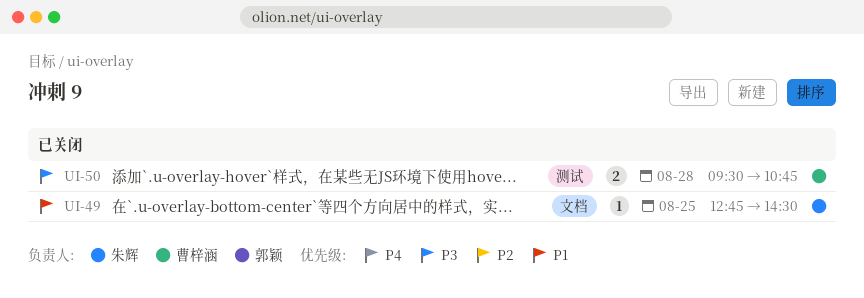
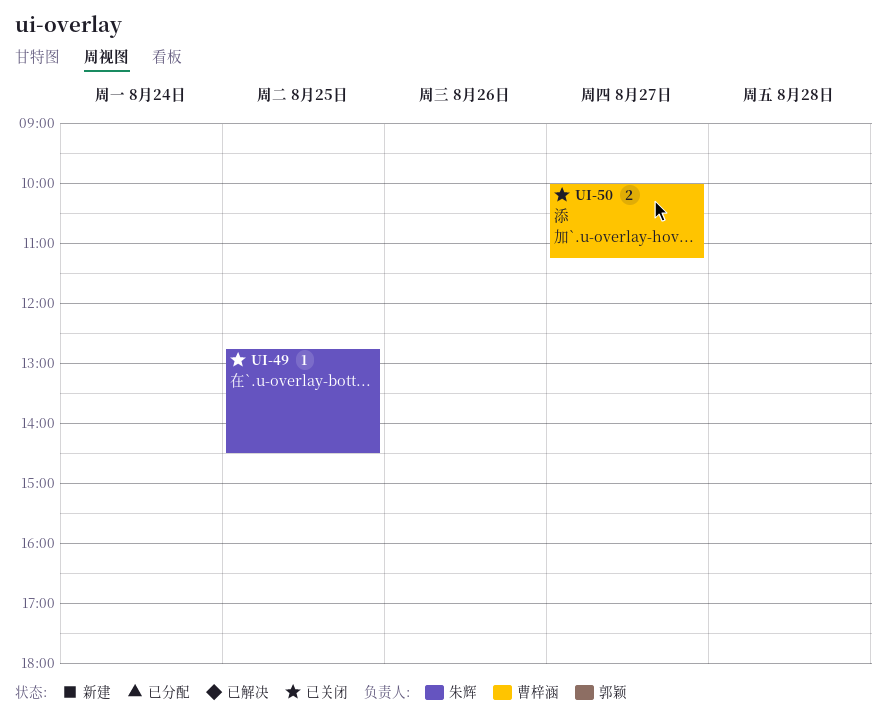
UI-50, day: Aug 28 -> Aug 27
UI-50, begins: 09:30 -> 10:00
UI-50, ends: 10:45 -> 11:15

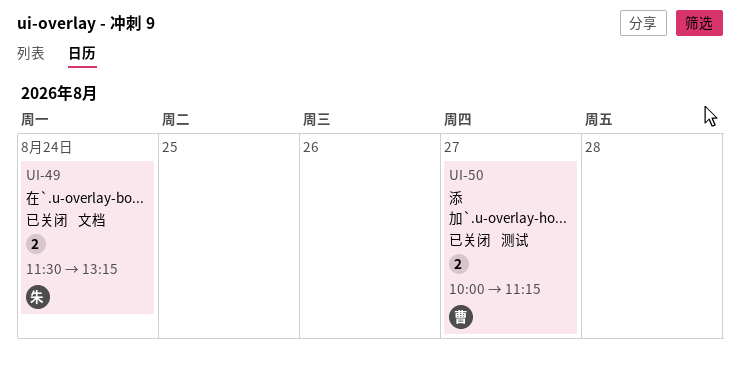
UI-49, estimate: 1 -> 2
UI-49, day: Aug 25 -> Aug 24
UI-49, begins: 12:45 -> 11:30
UI-49, ends: 14:30 -> 13:15

